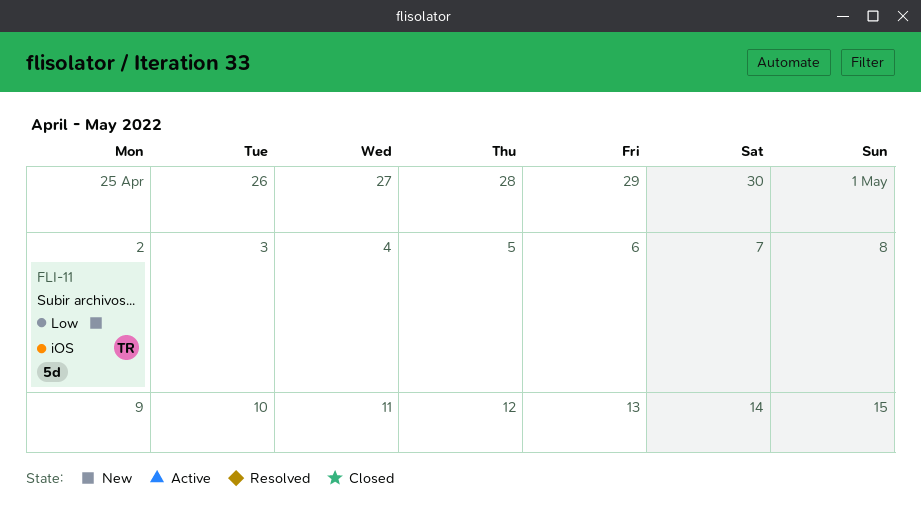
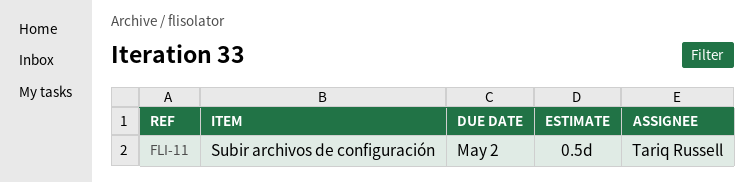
FLI-11, estimate: 5d -> 0.5d

